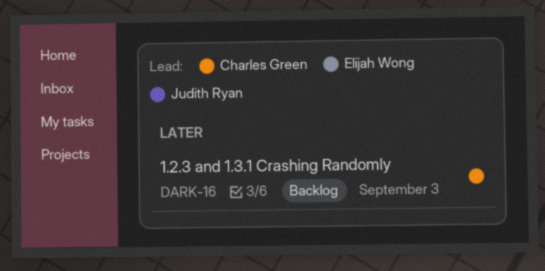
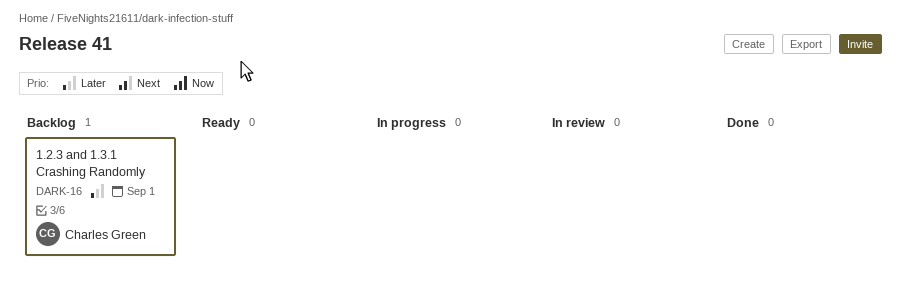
DARK-16, due: Sep 3 -> Sep 1

